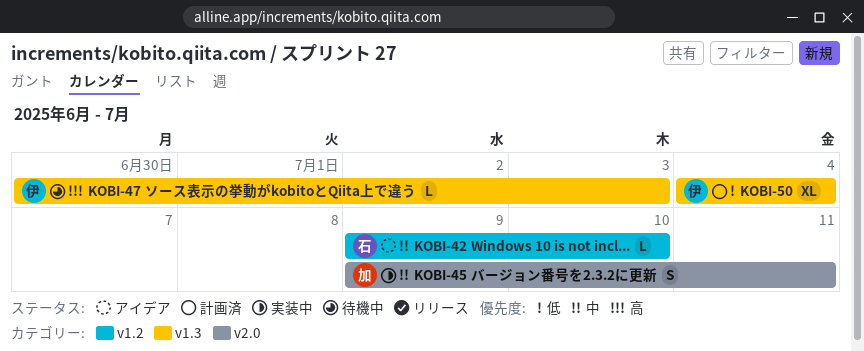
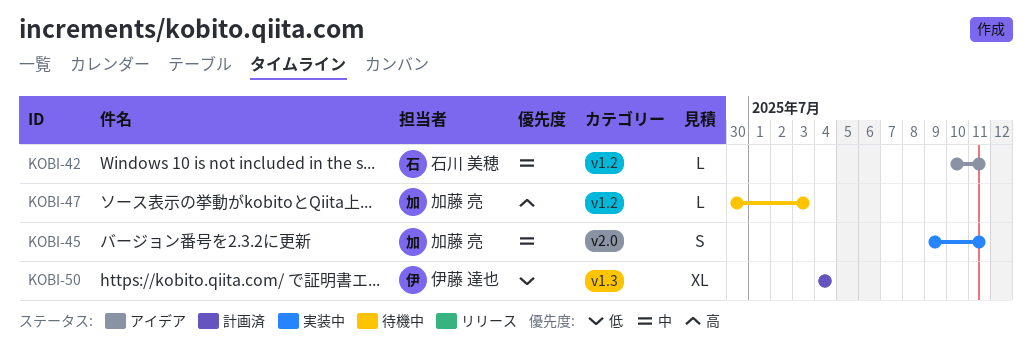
KOBI-42, start: Jul 9 -> Jul 10
KOBI-42, due: Jul 10 -> Jul 11
KOBI-47, owner: 伊藤 達也 -> 加藤 亮
KOBI-47, label: v1.3 -> v1.2

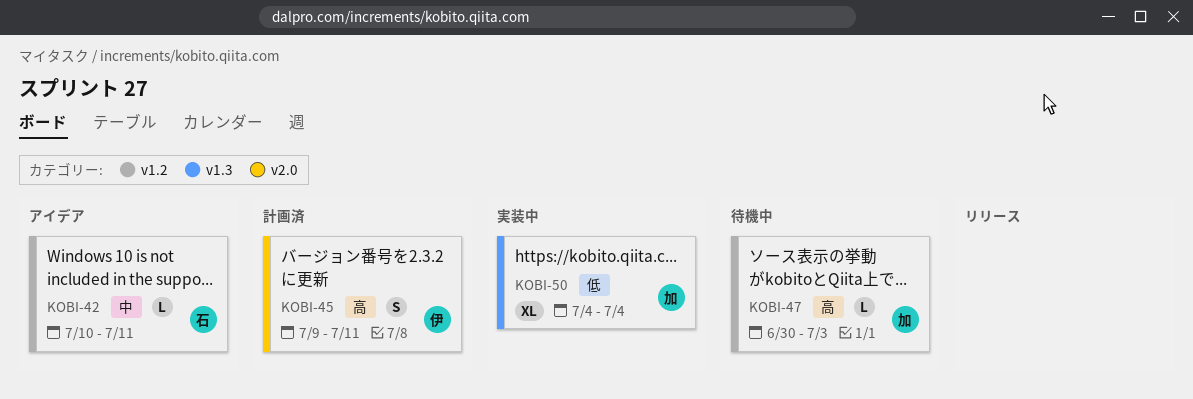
KOBI-45, status: 実装中 -> 計画済
KOBI-45, owner: 加藤 亮 -> 伊藤 達也
KOBI-45, priority: 中 -> 高
KOBI-50, status: 計画済 -> 実装中
KOBI-50, owner: 伊藤 達也 -> 加藤 亮

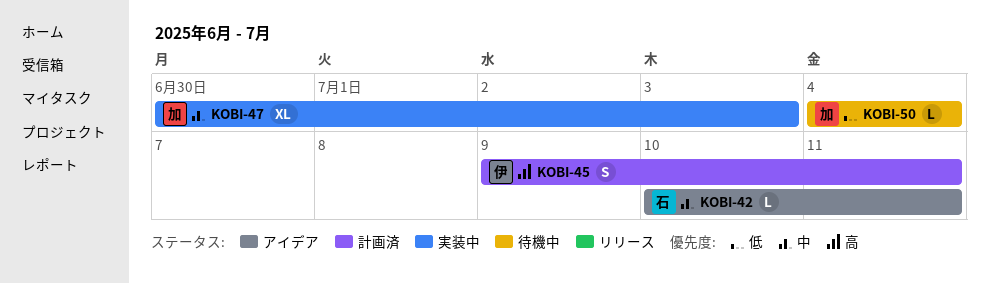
KOBI-47, status: 待機中 -> 実装中
KOBI-47, priority: 高 -> 中
KOBI-47, estimate: L -> XL
KOBI-50, status: 実装中 -> 待機中
KOBI-50, estimate: XL -> L

